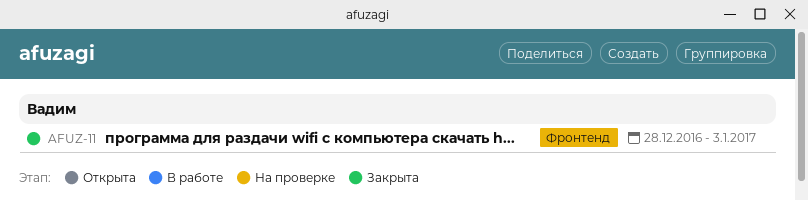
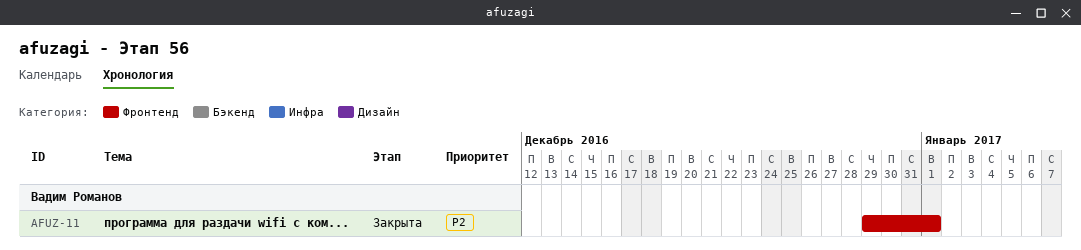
AFUZ-11, start: Dec 28 -> Dec 29
AFUZ-11, due: Jan 3 -> Jan 1

